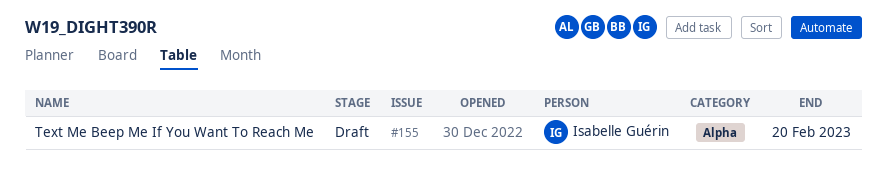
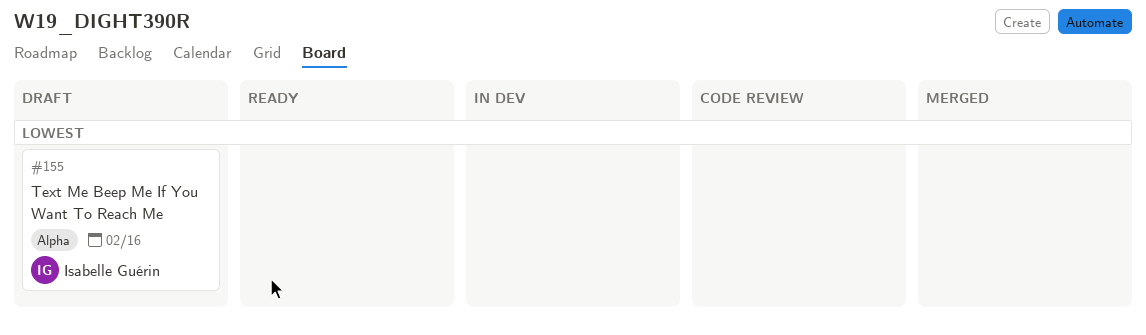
#155, due: Feb 20 -> Feb 16

